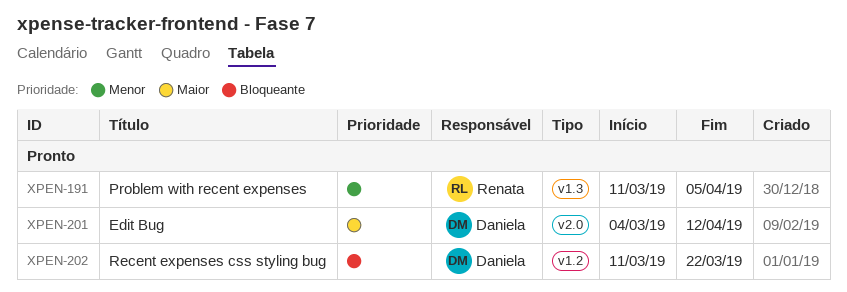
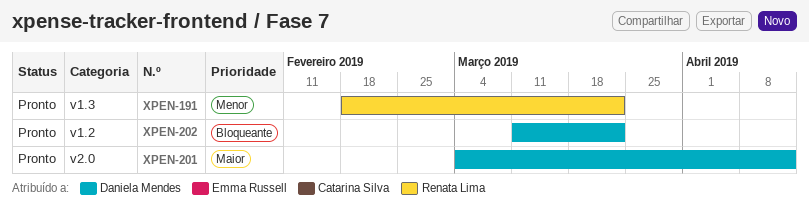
XPEN-191, start: Mar 11 -> Feb 18
XPEN-191, due: Apr 5 -> Mar 22

